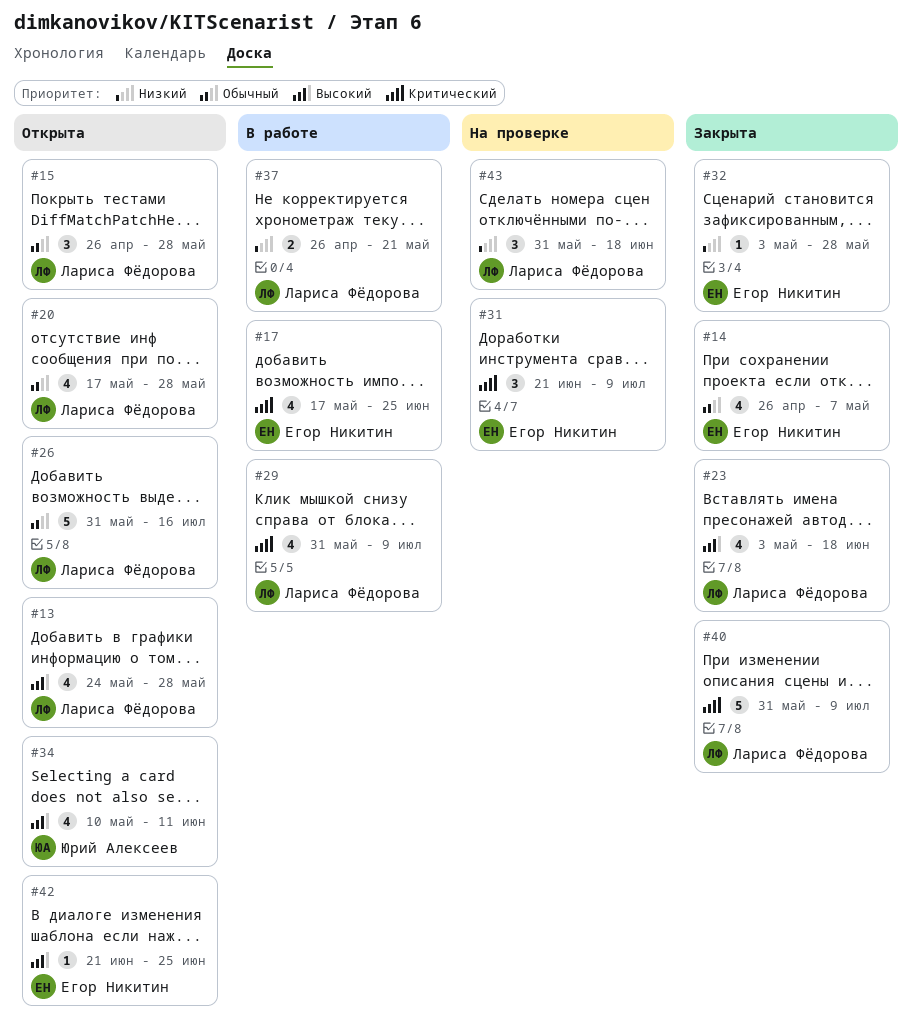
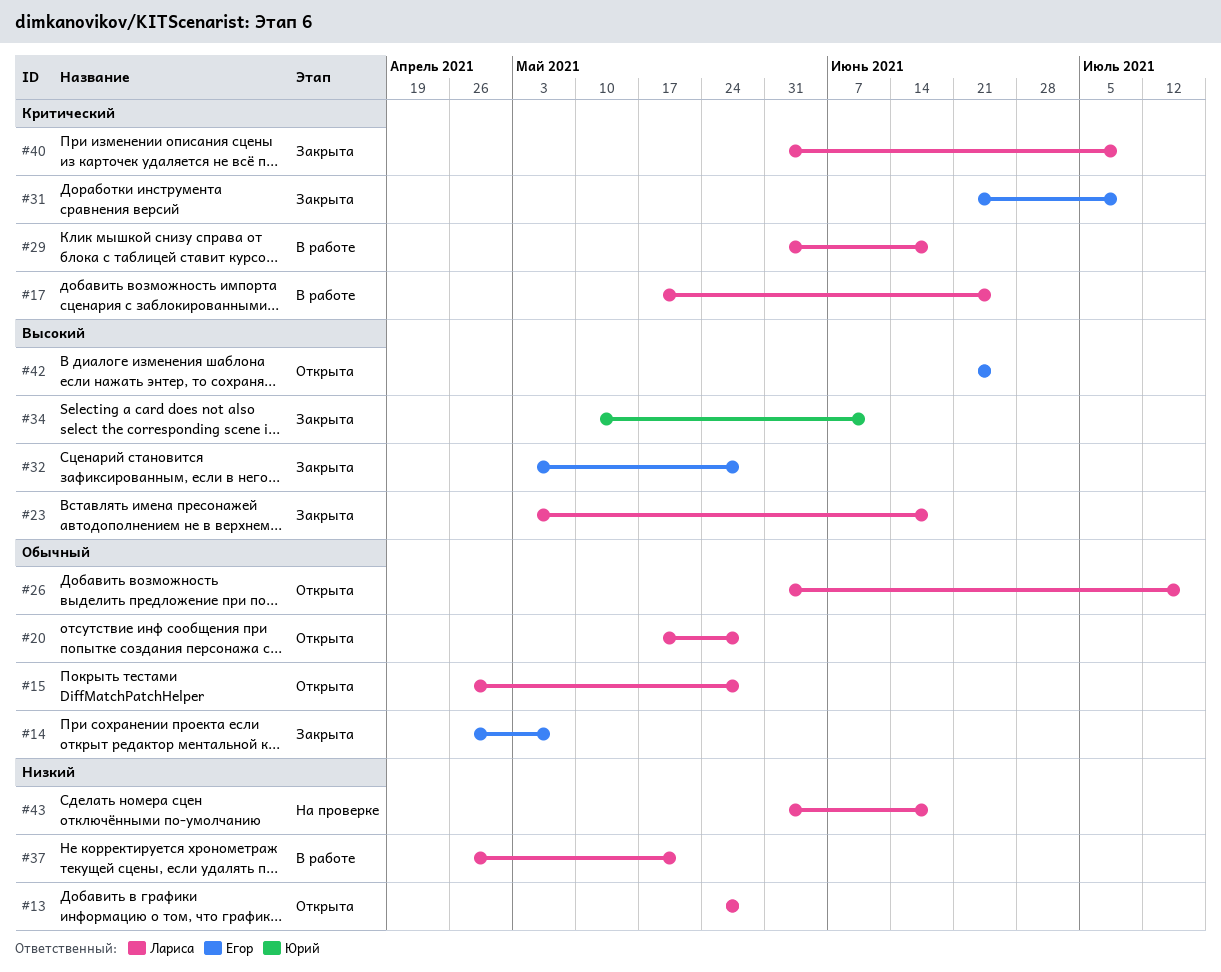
#13, priority: Высокий -> Низкий
#17, owner: Егор Никитин -> Лариса Фёдорова
#29, due: Jul 9 -> Jun 18
#31, status: На проверке -> Закрыта
#32, priority: Низкий -> Высокий
#34, status: Открыта -> Закрыта

